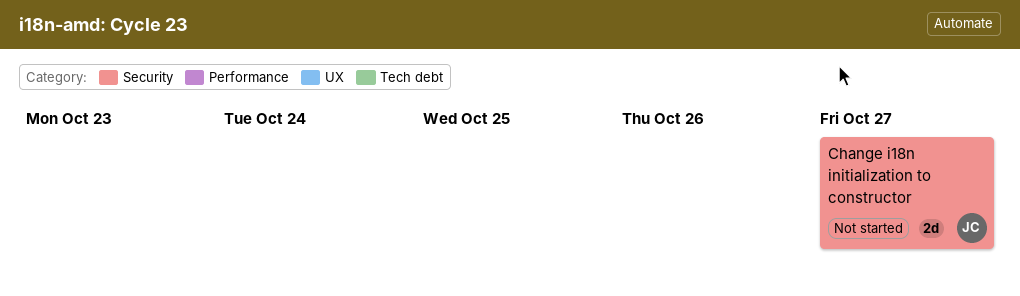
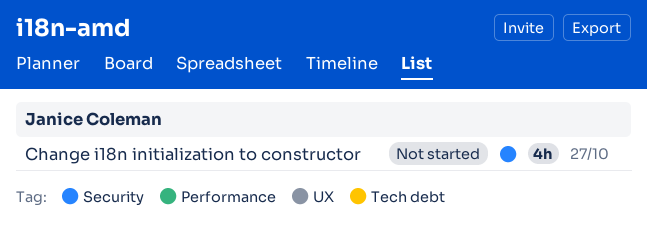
Change i18n initialization to constructor, estimate: 2d -> 4h

